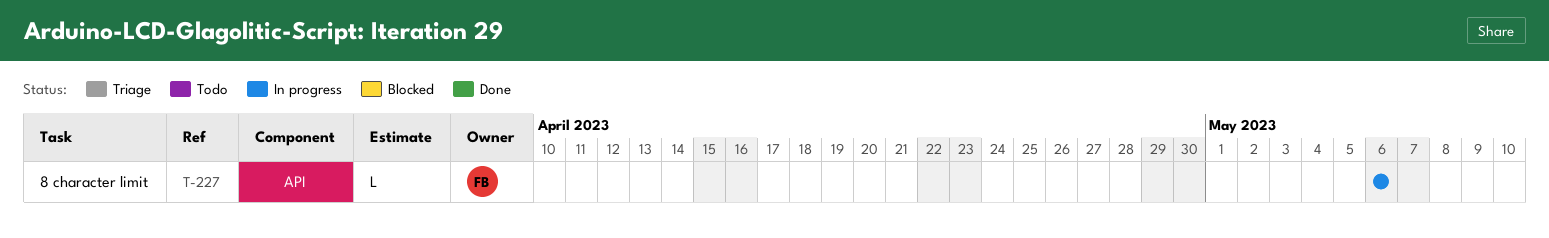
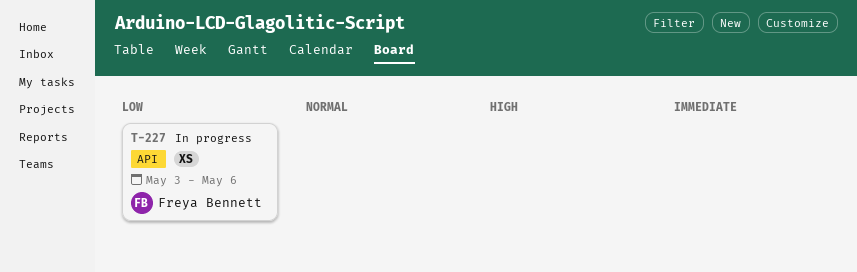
T-227, estimate: L -> XS
T-227, start: May 6 -> May 3

